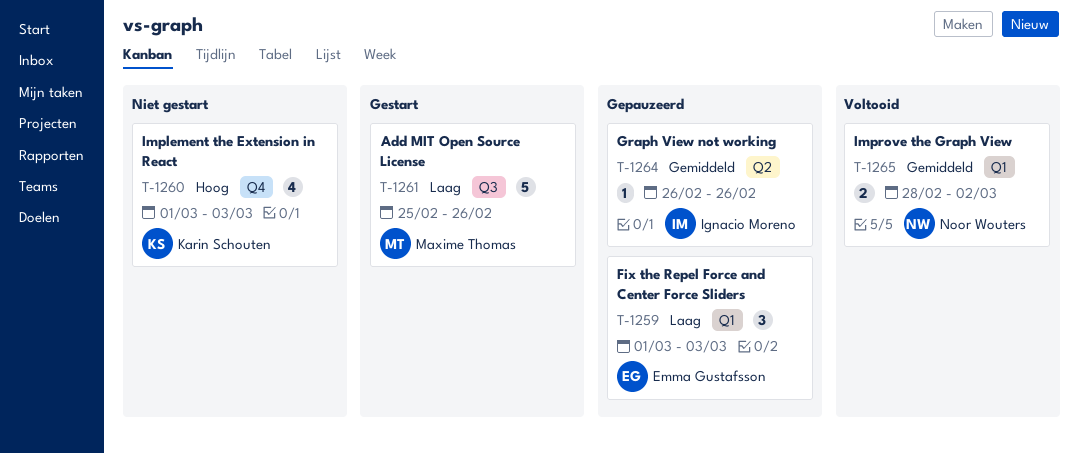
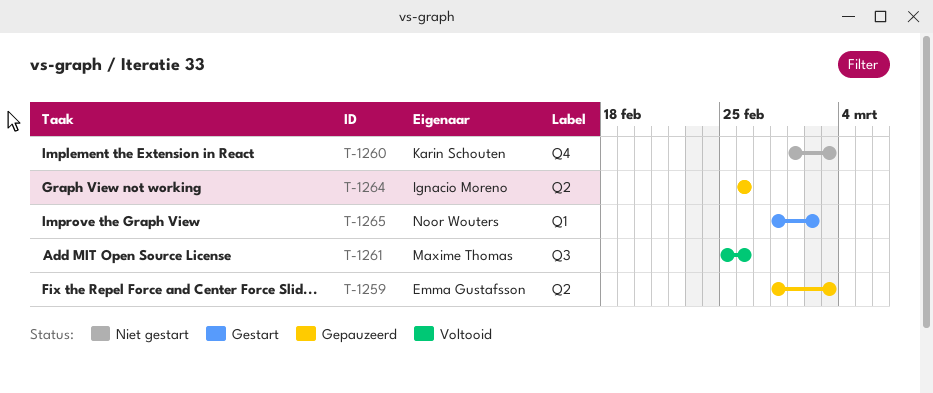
T-1259, label: Q1 -> Q2
T-1259, start: Mar 1 -> Feb 28
T-1261, status: Gestart -> Voltooid
T-1265, status: Voltooid -> Gestart

